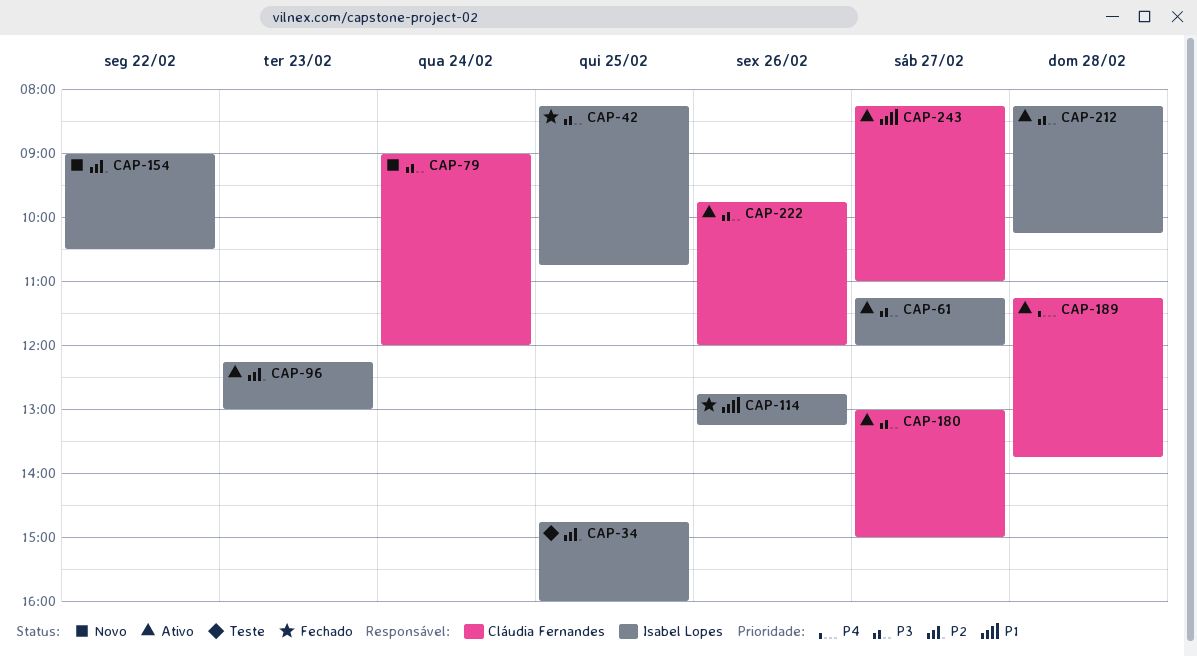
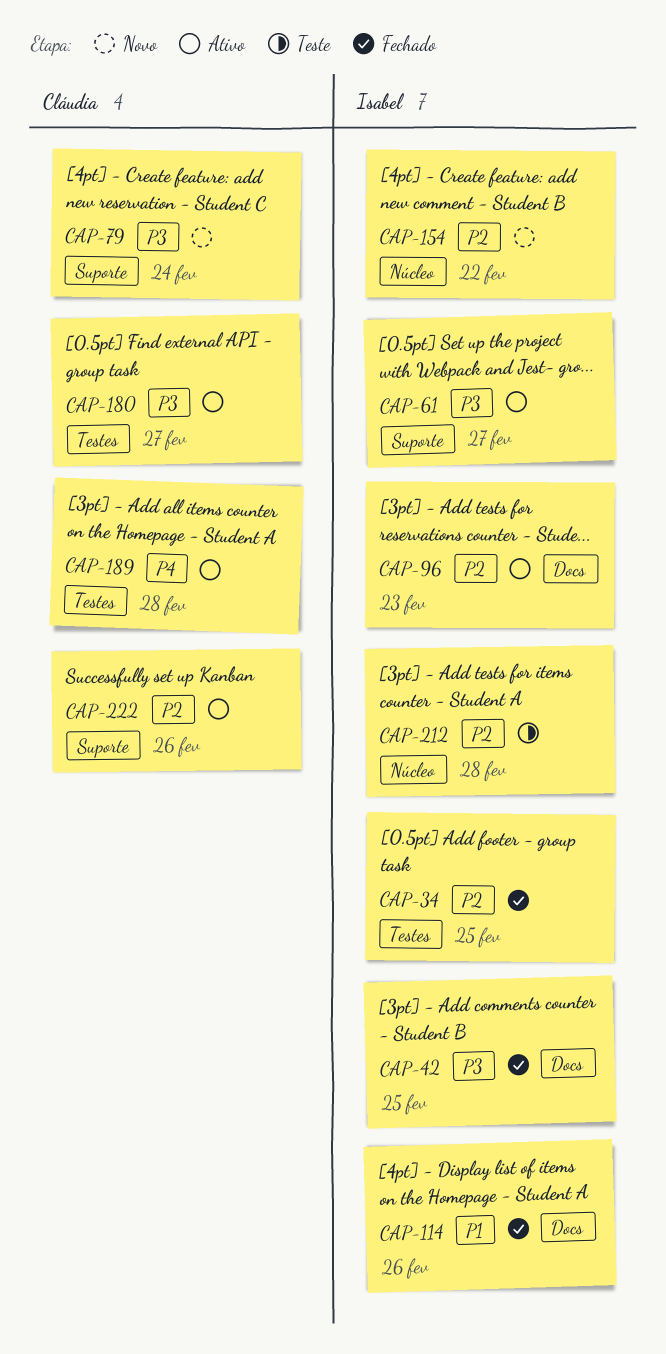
CAP-34, status: Teste -> Fechado
CAP-212, status: Ativo -> Teste
CAP-212, priority: P3 -> P2
CAP-222, priority: P3 -> P2
CAP-243: present -> none

